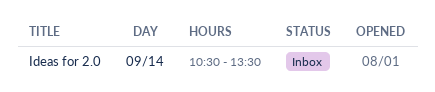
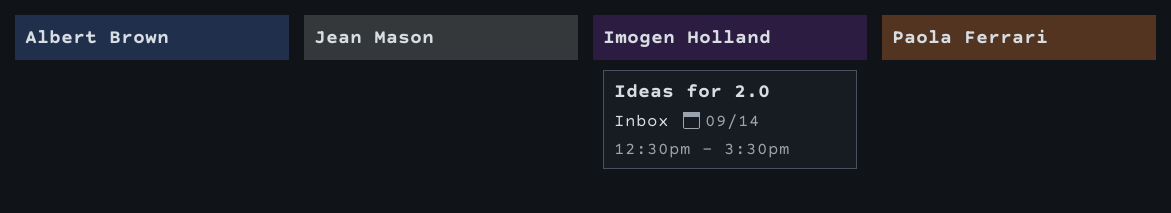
Ideas for 2.0, begins: 10:30 -> 12:30
Ideas for 2.0, ends: 13:30 -> 15:30

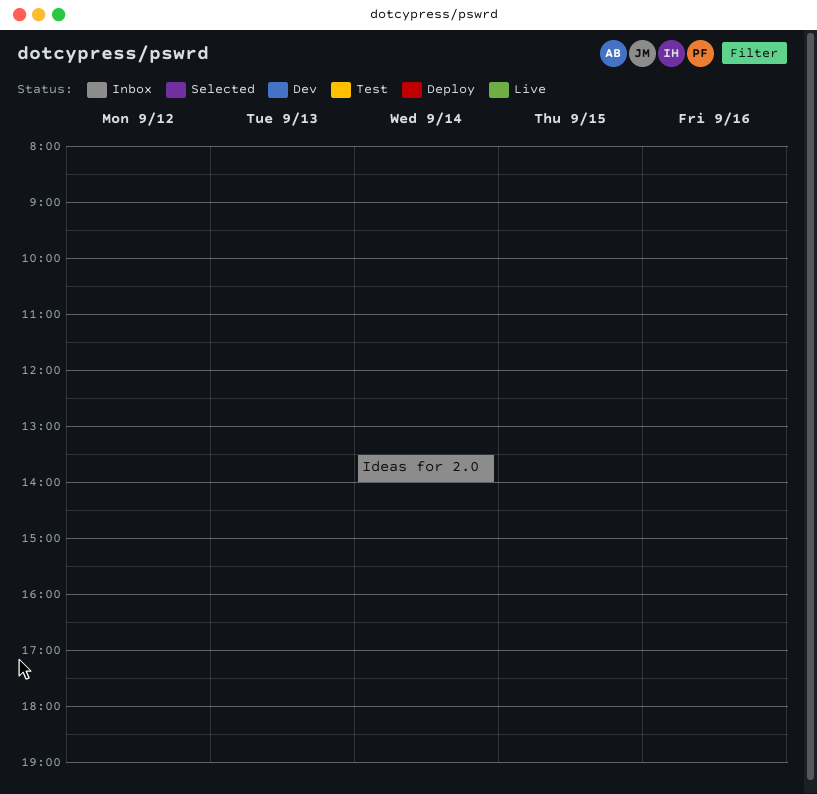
Ideas for 2.0, begins: 12:30 -> 13:30
Ideas for 2.0, ends: 15:30 -> 14:00

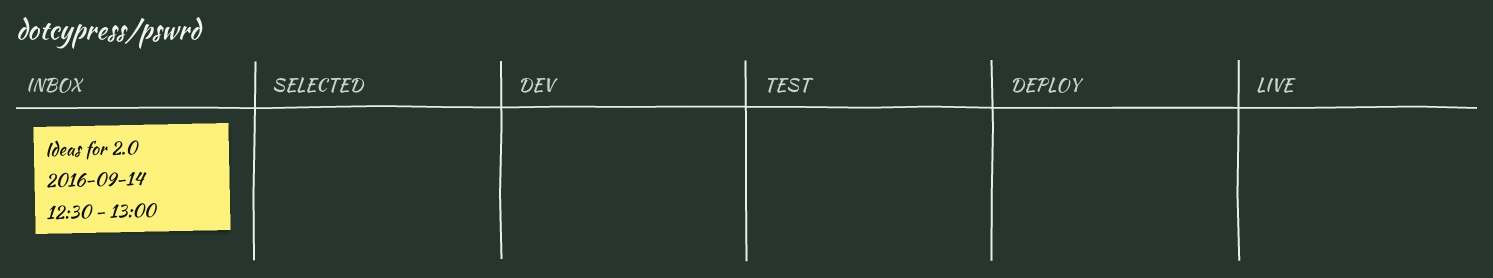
Ideas for 2.0, begins: 13:30 -> 12:30
Ideas for 2.0, ends: 14:00 -> 13:00

